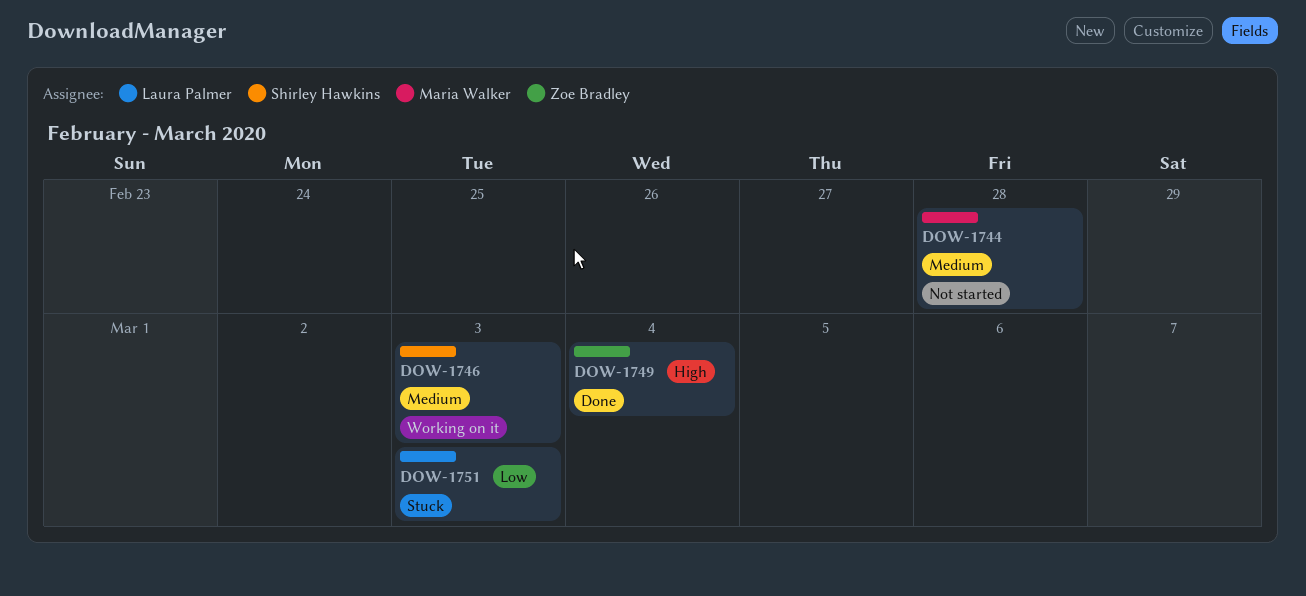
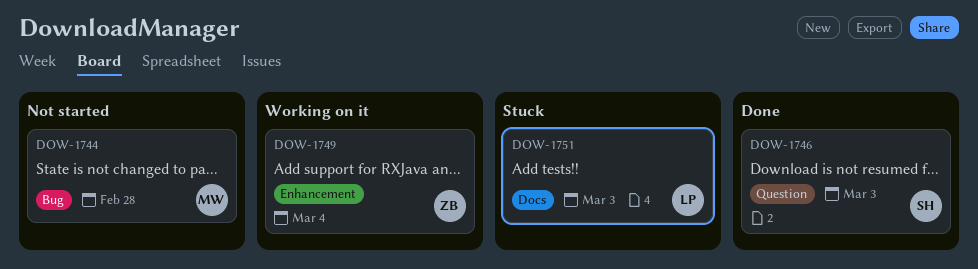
DOW-1746, status: Working on it -> Done
DOW-1749, status: Done -> Working on it

